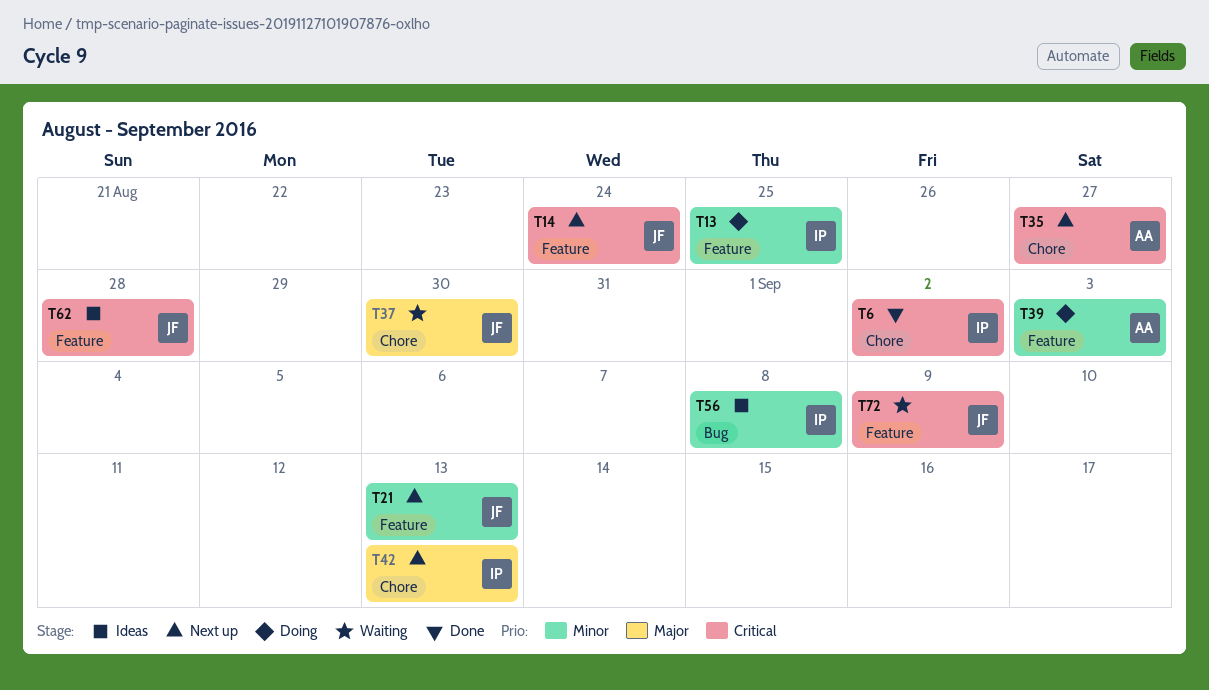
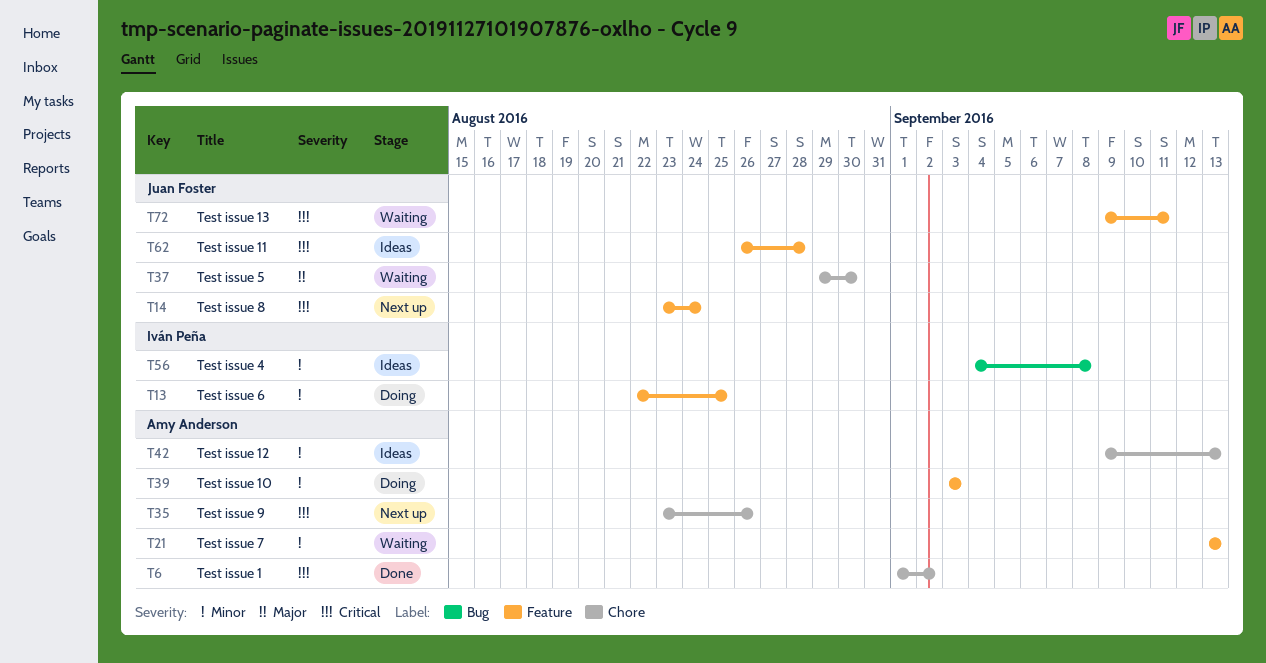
T6, owner: Iván Peña -> Amy Anderson
T21, status: Next up -> Waiting
T21, owner: Juan Foster -> Amy Anderson
T35, due: Aug 27 -> Aug 26
T42, status: Next up -> Ideas
T42, owner: Iván Peña -> Amy Anderson
T42, priority: Major -> Minor
T72, due: Sep 9 -> Sep 11

